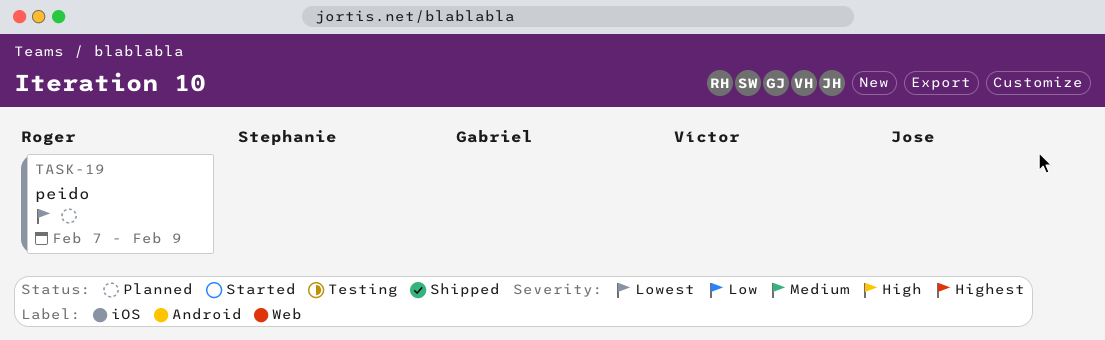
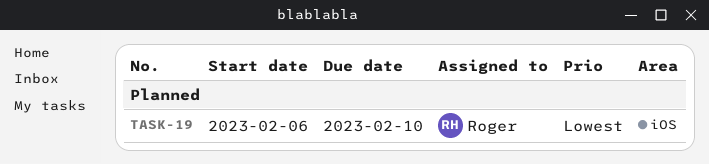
TASK-19, start: Feb 7 -> Feb 6
TASK-19, due: Feb 9 -> Feb 10

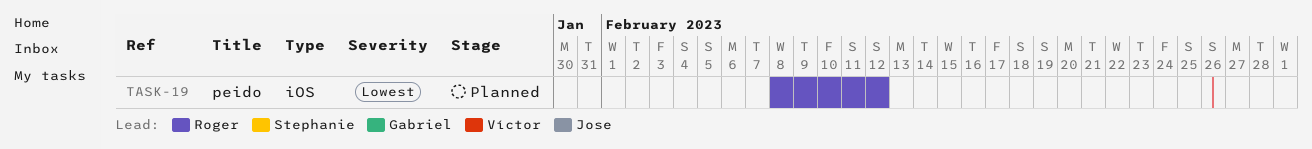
TASK-19, start: Feb 6 -> Feb 8
TASK-19, due: Feb 10 -> Feb 12

